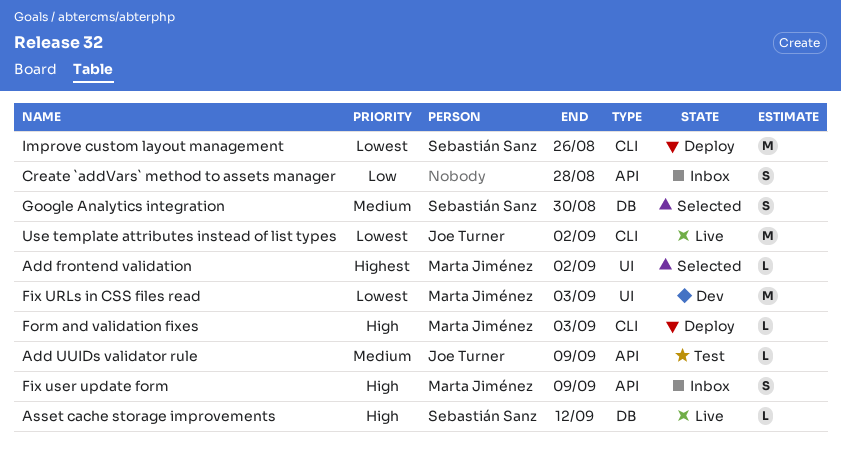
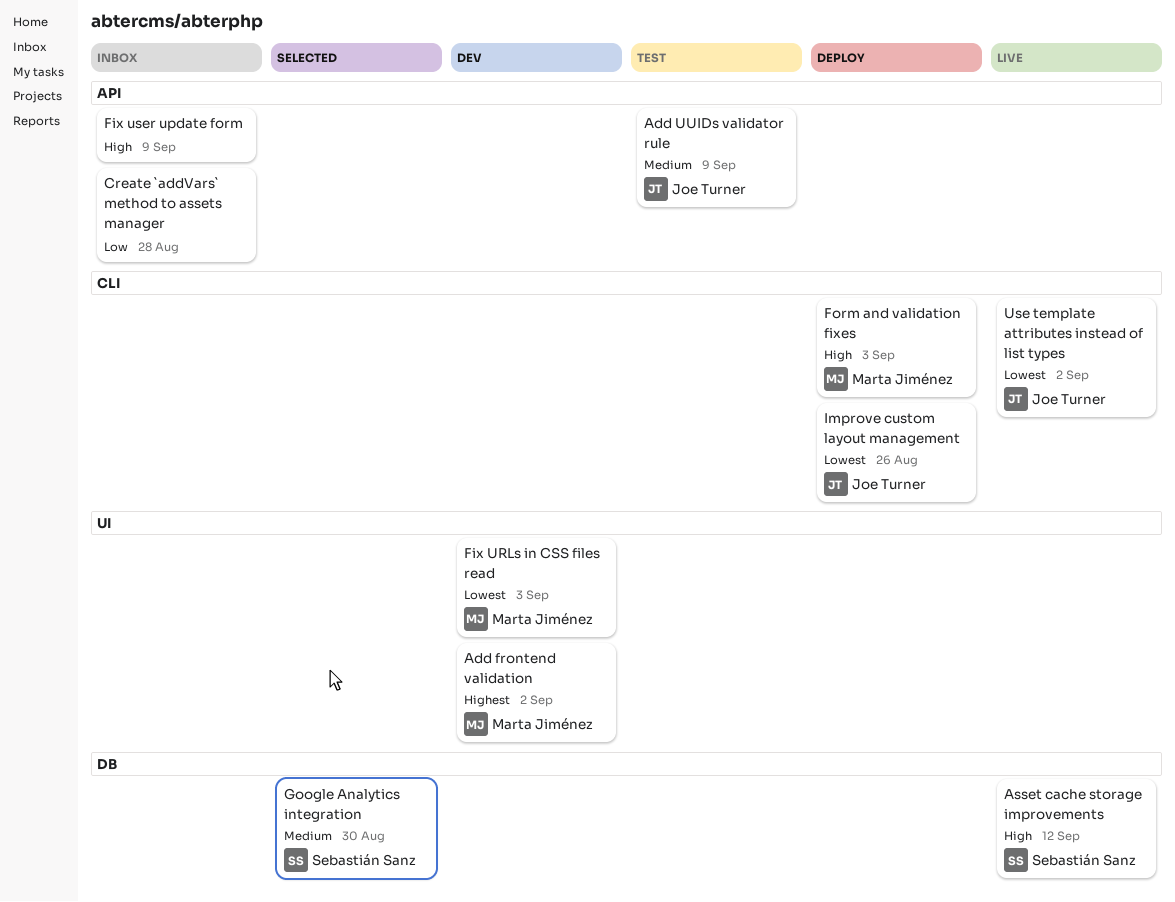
Add frontend validation, status: Selected -> Dev
Fix user update form, owner: Marta Jiménez -> none
Improve custom layout management, owner: Sebastián Sanz -> Joe Turner

